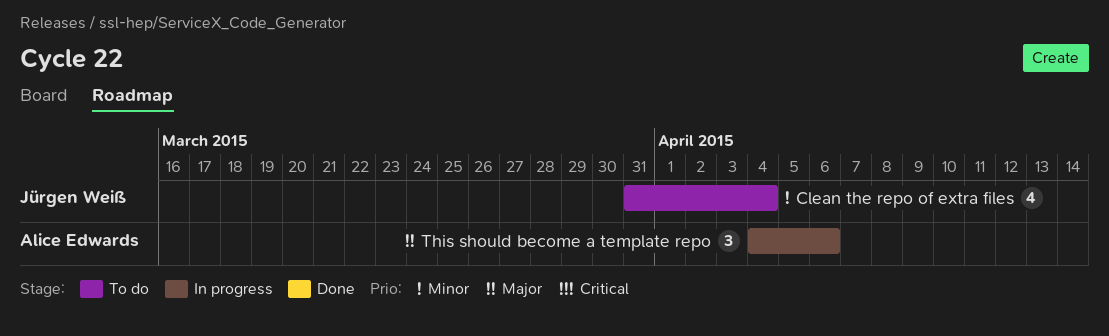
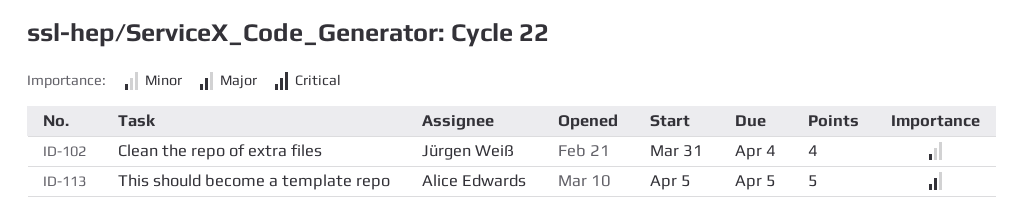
This should become a template repo, estimate: 3 -> 5
This should become a template repo, start: Apr 4 -> Apr 5
This should become a template repo, due: Apr 6 -> Apr 5

